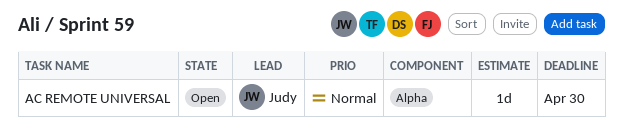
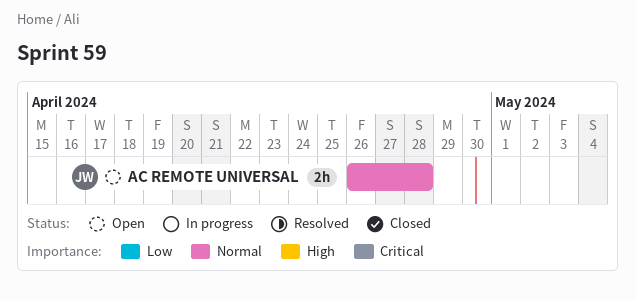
AC REMOTE UNIVERSAL, estimate: 1d -> 2h
AC REMOTE UNIVERSAL, due: Apr 30 -> Apr 28

